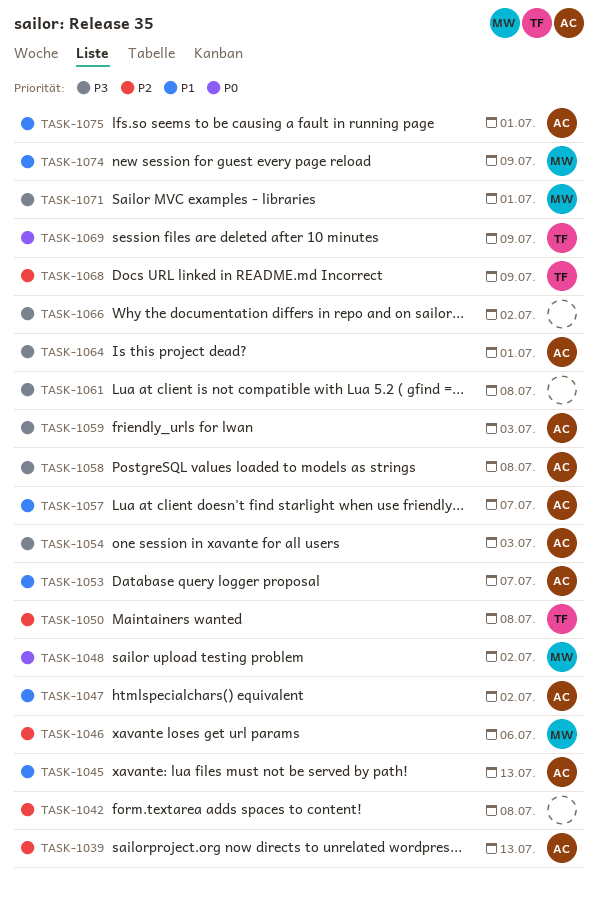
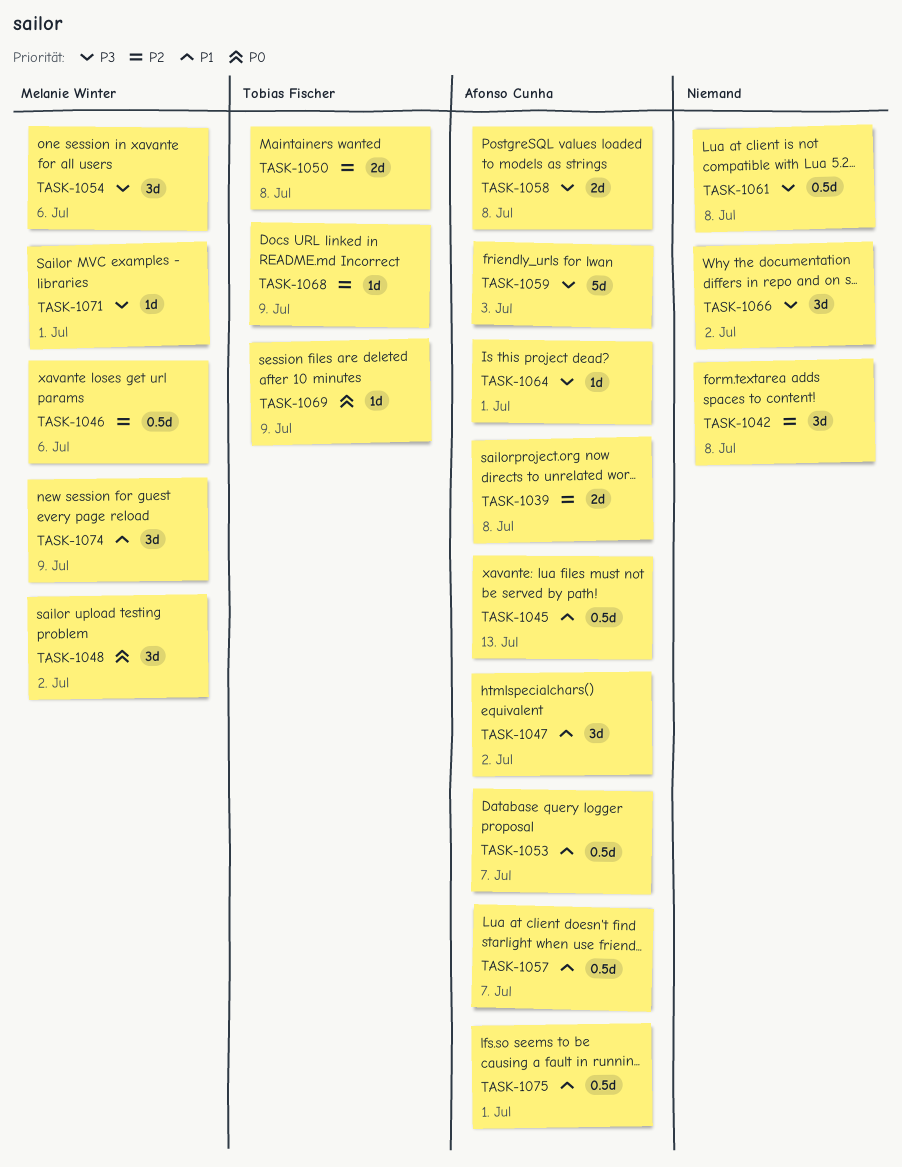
TASK-1039, due: Jul 13 -> Jul 8
TASK-1054, owner: Afonso Cunha -> Melanie Winter
TASK-1054, due: Jul 3 -> Jul 6

